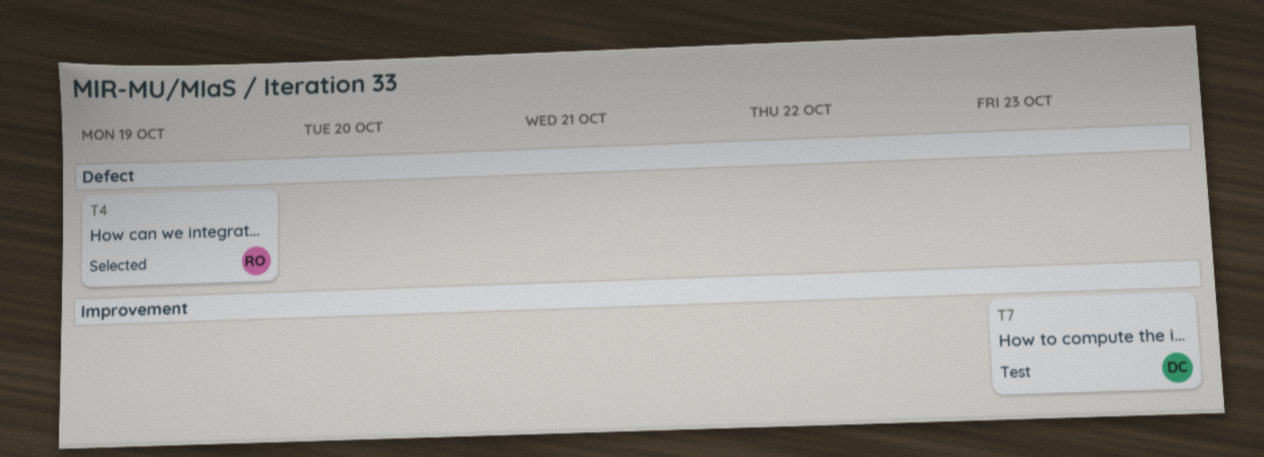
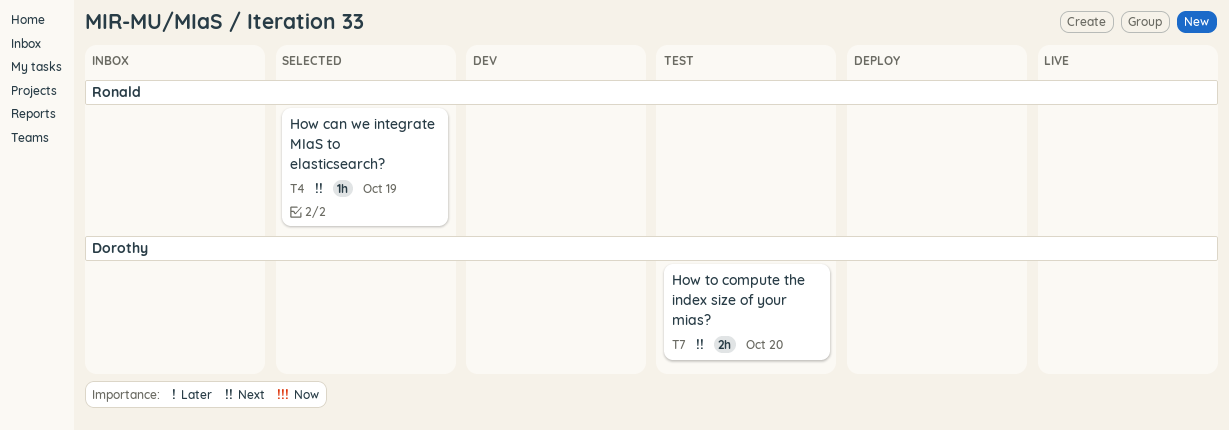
T7, due: Oct 23 -> Oct 20

